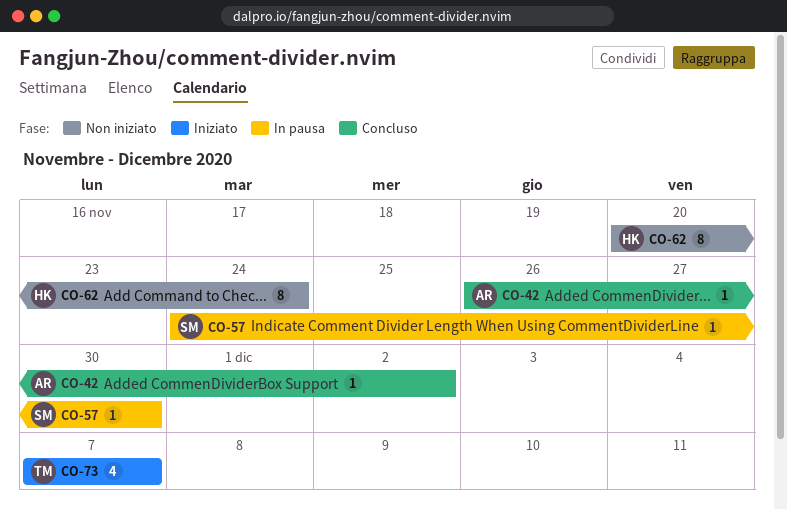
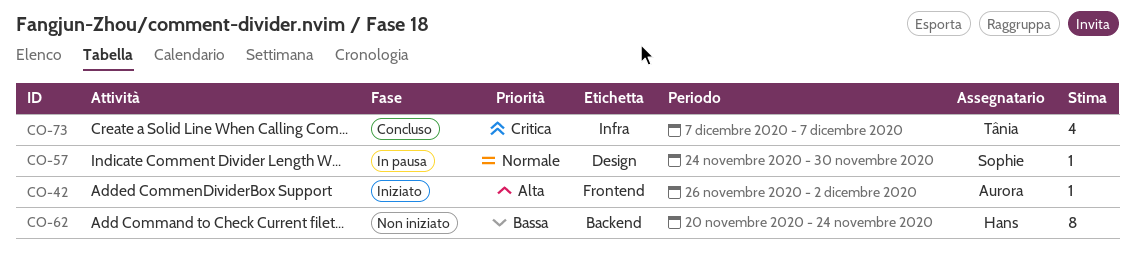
CO-42, status: Concluso -> Iniziato
CO-73, status: Iniziato -> Concluso

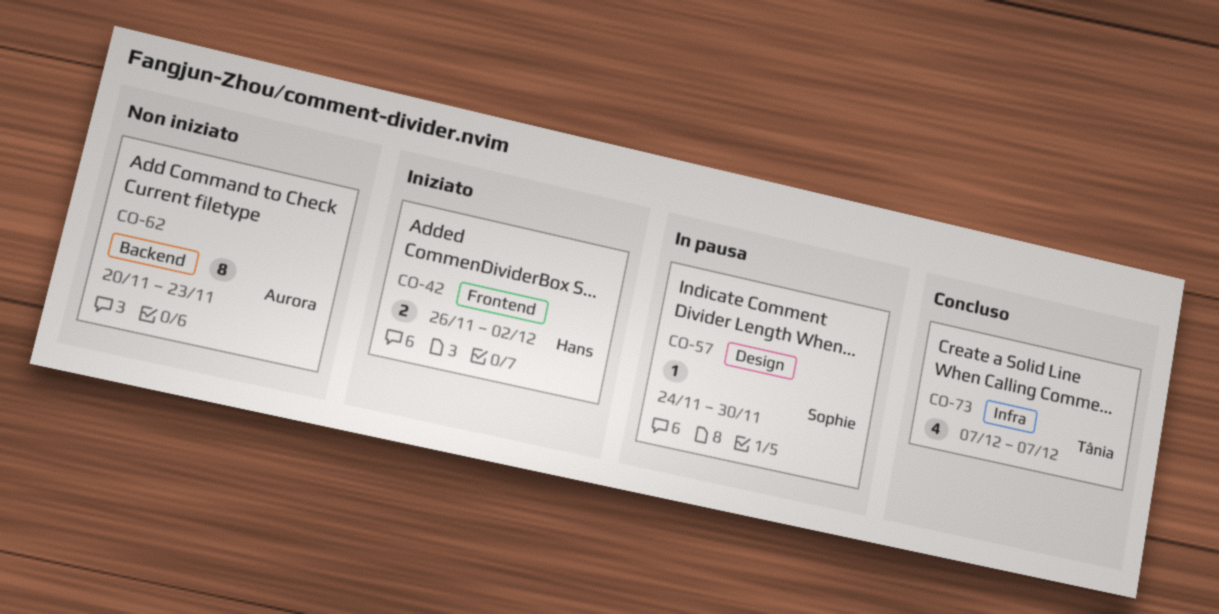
CO-42, owner: Aurora -> Hans
CO-42, estimate: 1 -> 2
CO-62, owner: Hans -> Aurora
CO-62, due: Nov 24 -> Nov 23

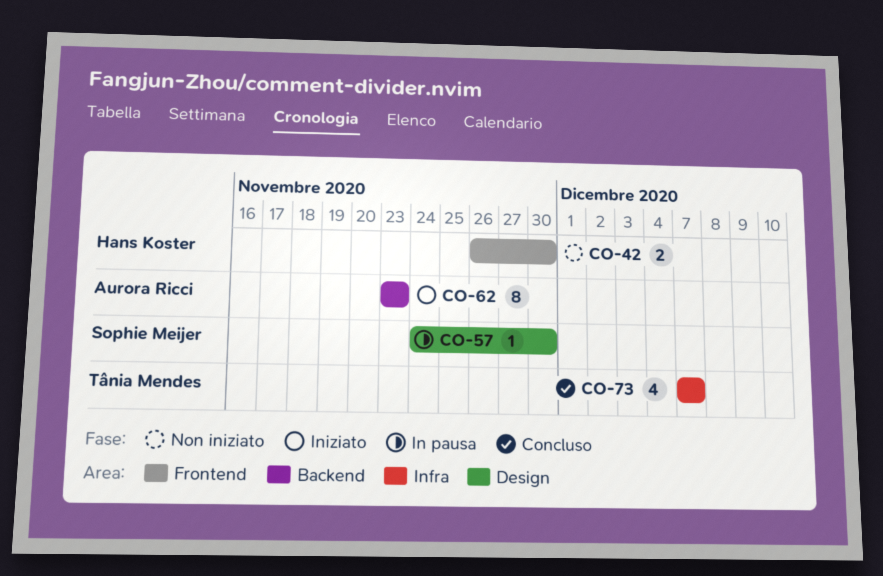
CO-42, status: Iniziato -> Non iniziato
CO-42, due: Dec 2 -> Nov 30
CO-62, status: Non iniziato -> Iniziato
CO-62, start: Nov 20 -> Nov 23

